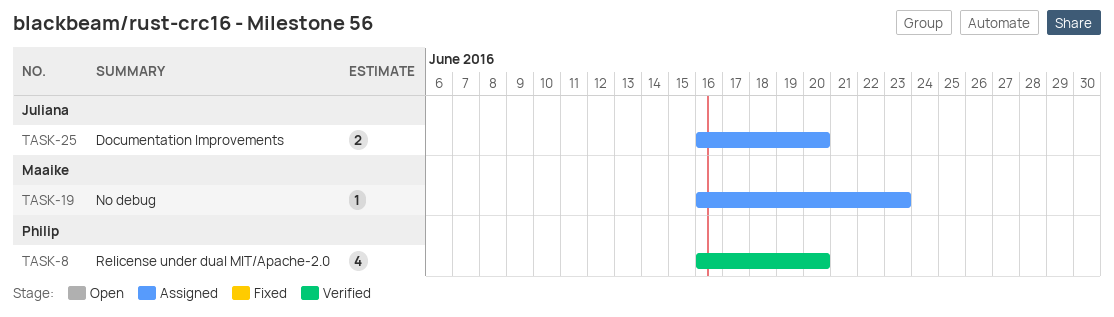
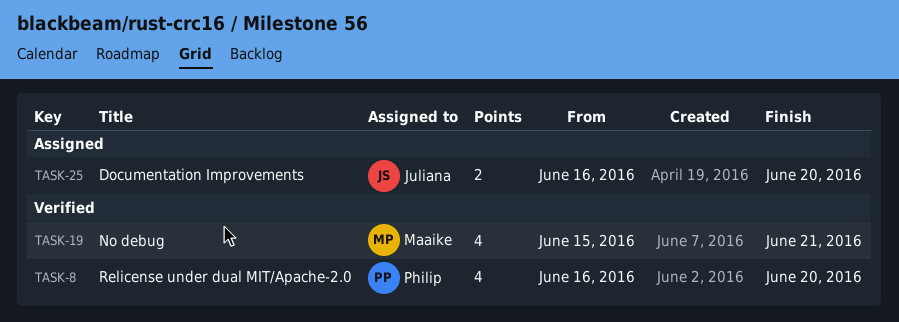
TASK-19, status: Assigned -> Verified
TASK-19, estimate: 1 -> 4
TASK-19, start: Jun 16 -> Jun 15
TASK-19, due: Jun 23 -> Jun 21

